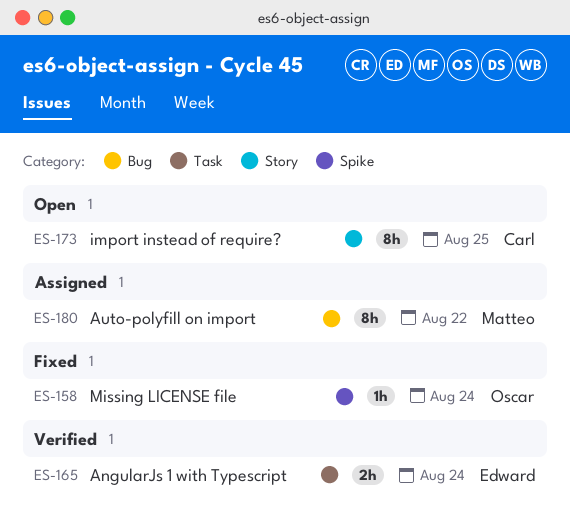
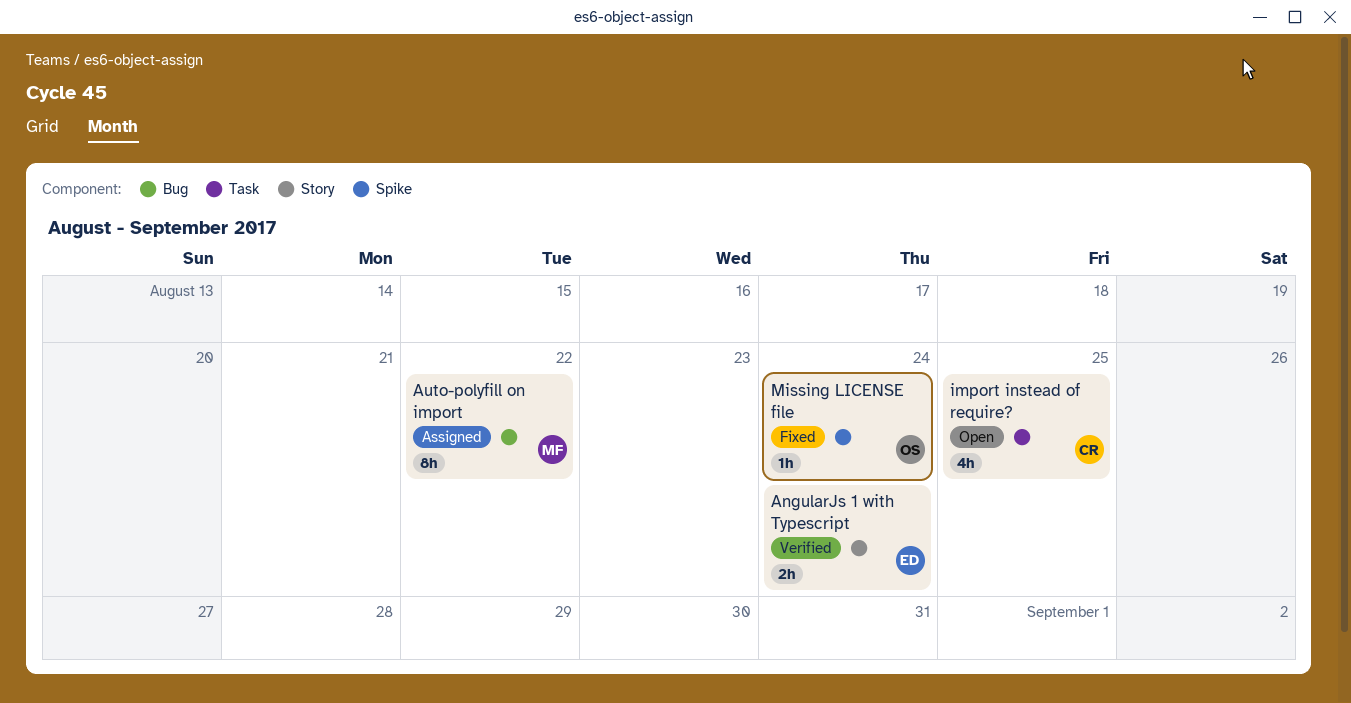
AngularJs 1 with Typescript, label: Task -> Story
import instead of require?, label: Story -> Task
import instead of require?, estimate: 8h -> 4h

